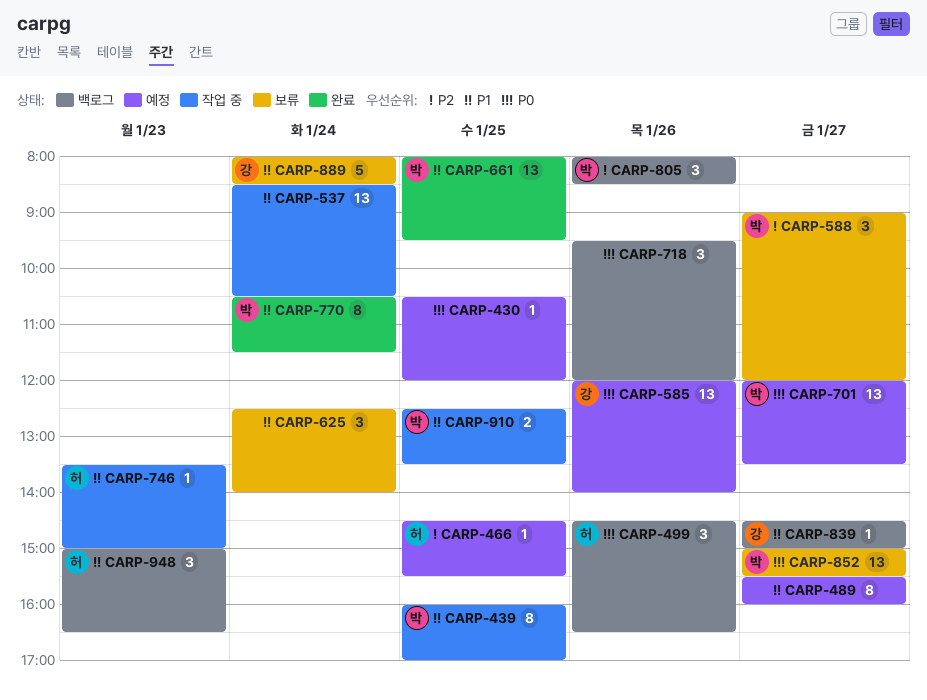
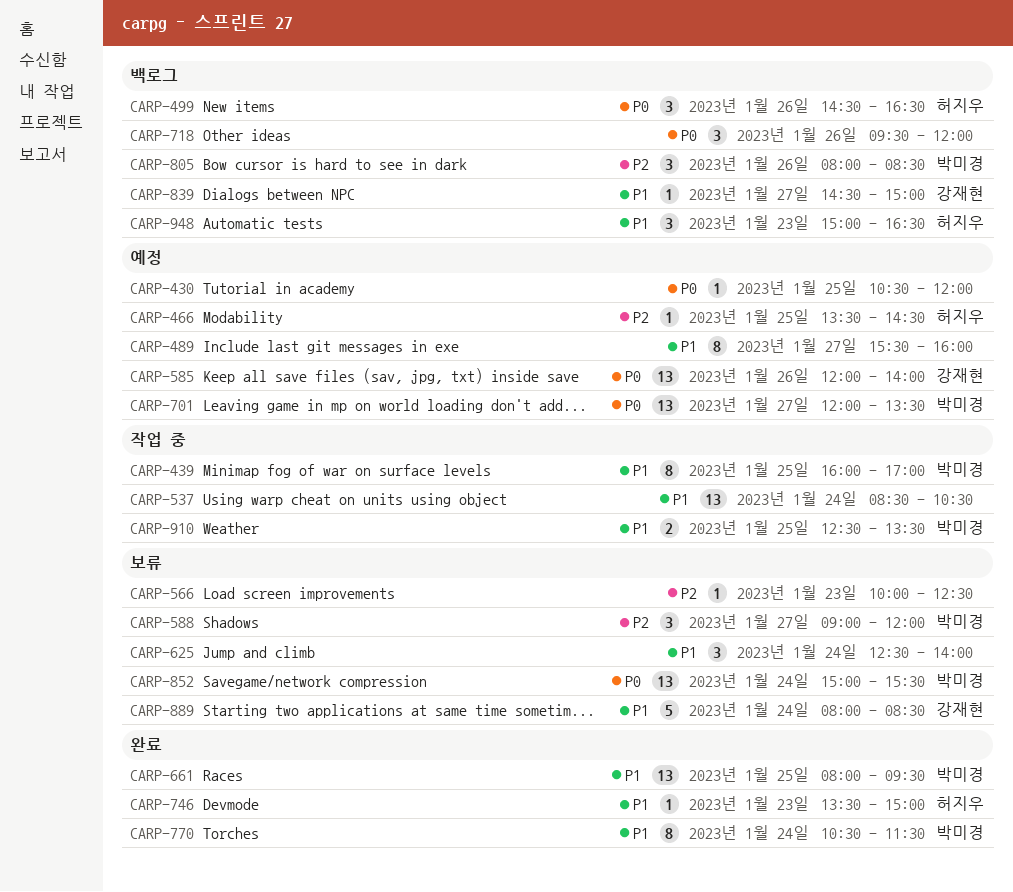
CARP-466, begins: 14:30 -> 13:30
CARP-466, ends: 15:30 -> 14:30
CARP-566: none -> present
CARP-746, status: 작업 중 -> 완료
CARP-852, day: Jan 27 -> Jan 24

